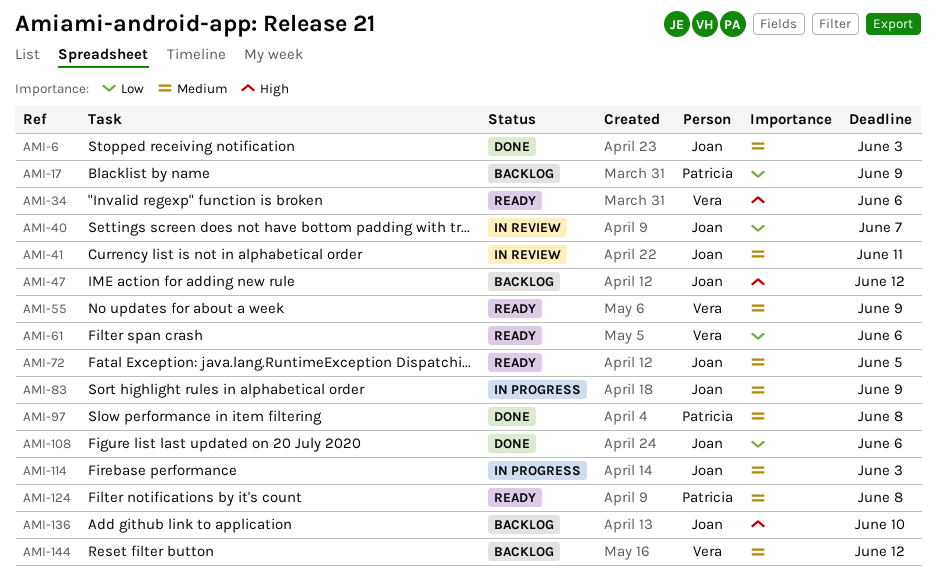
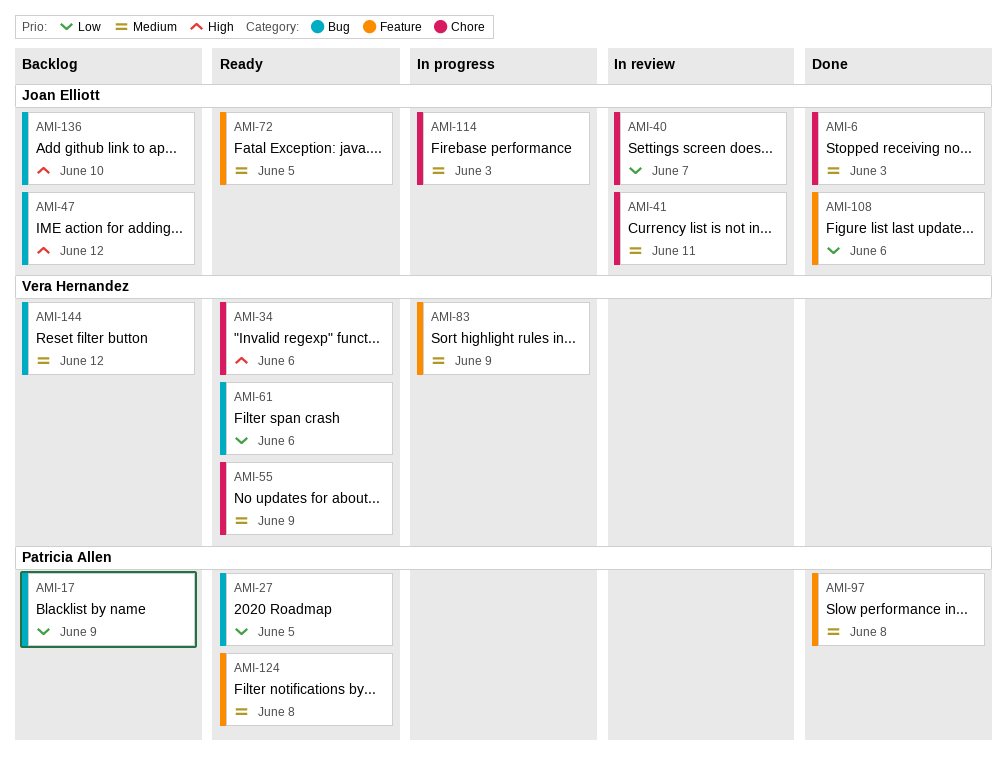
AMI-27: none -> present
AMI-83, owner: Joan Elliott -> Vera Hernandez

